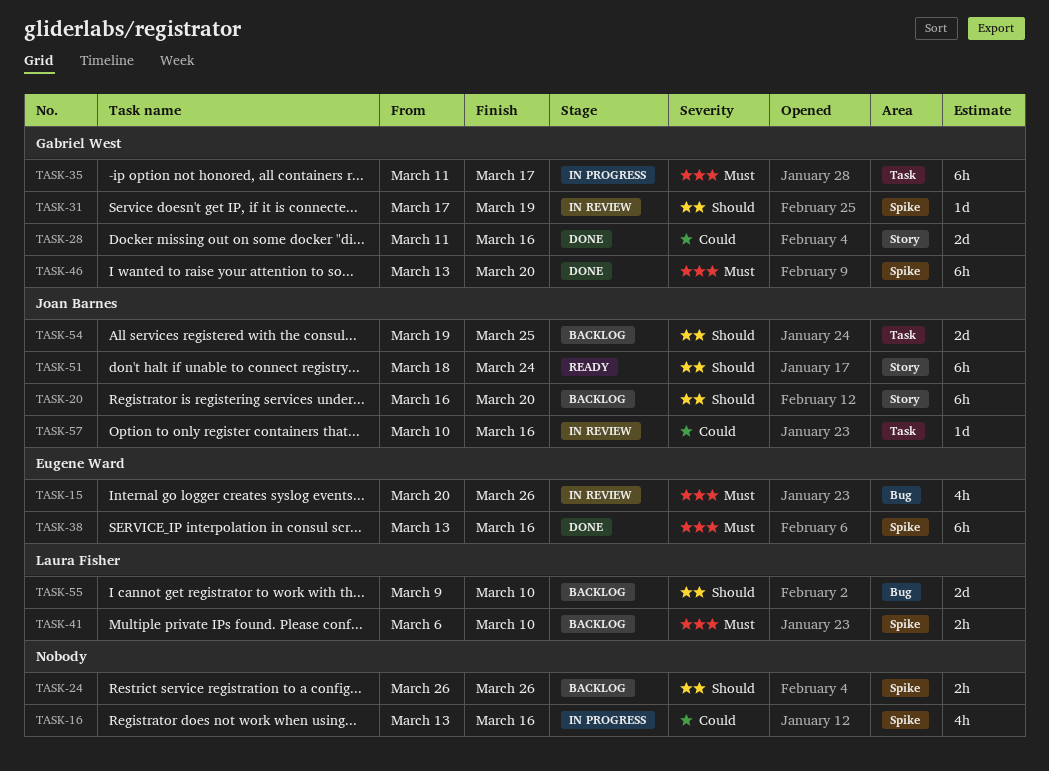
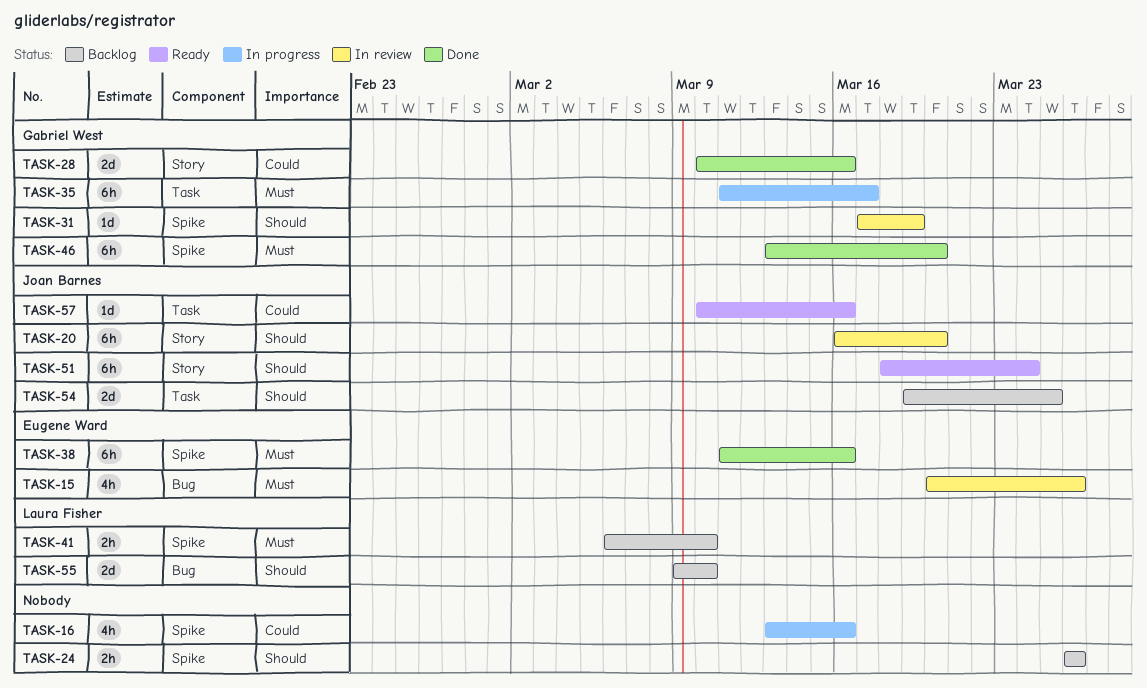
TASK-20, status: Backlog -> In review
TASK-28, start: Mar 11 -> Mar 10
TASK-38, start: Mar 13 -> Mar 11
TASK-57, status: In review -> Ready

